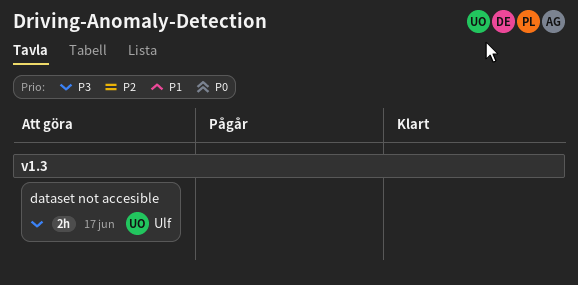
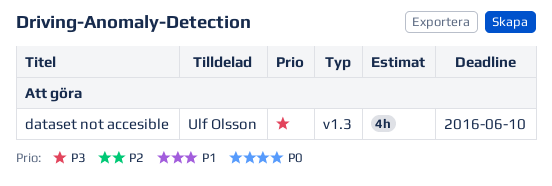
dataset not accesible, estimate: 2h -> 4h
dataset not accesible, due: Jun 17 -> Jun 10

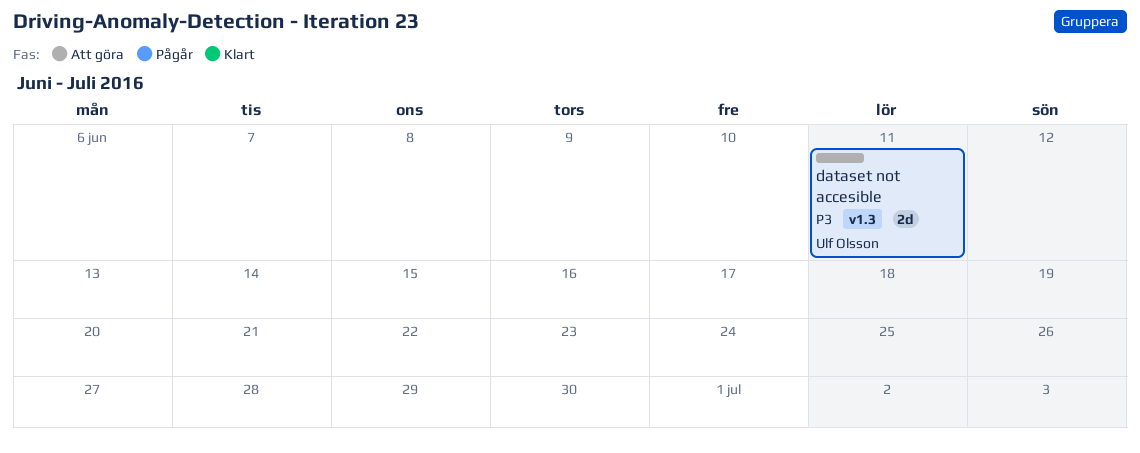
dataset not accesible, estimate: 4h -> 2d
dataset not accesible, due: Jun 10 -> Jun 11

